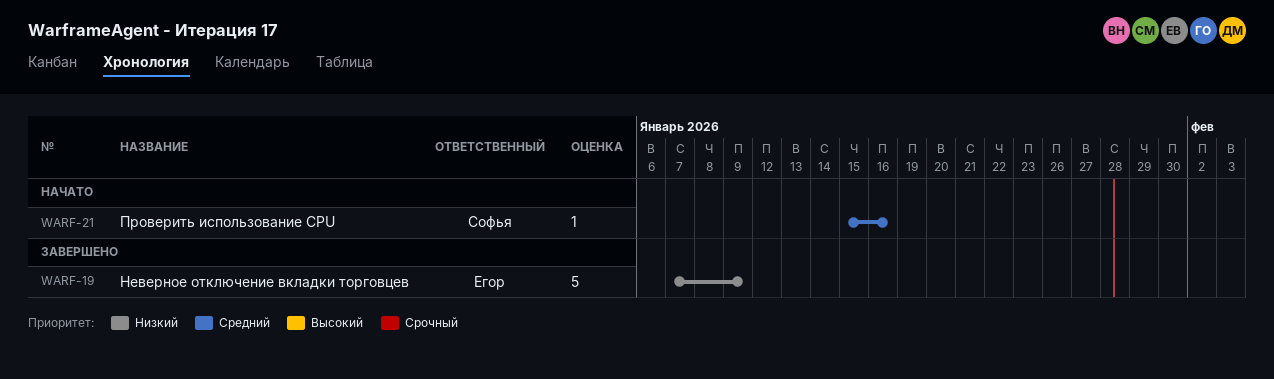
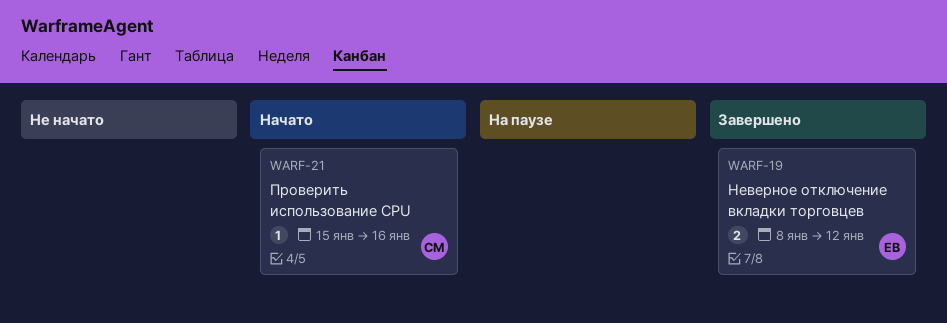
WARF-19, estimate: 5 -> 2
WARF-19, start: Jan 7 -> Jan 8
WARF-19, due: Jan 9 -> Jan 12

